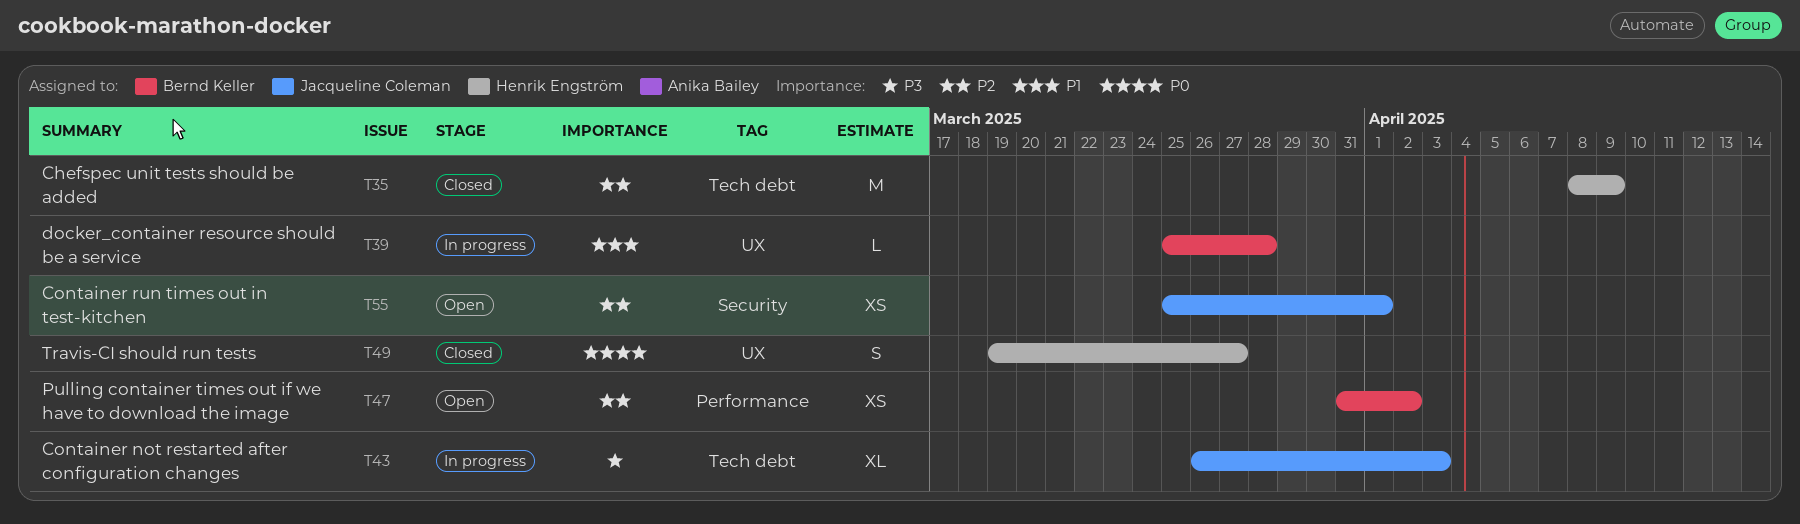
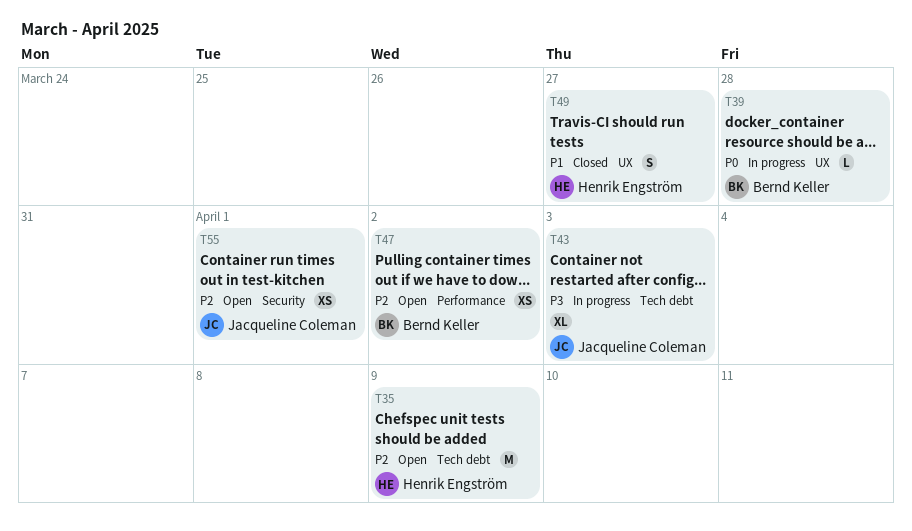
T35, status: Closed -> Open
T39, priority: P1 -> P0
T49, priority: P0 -> P1

